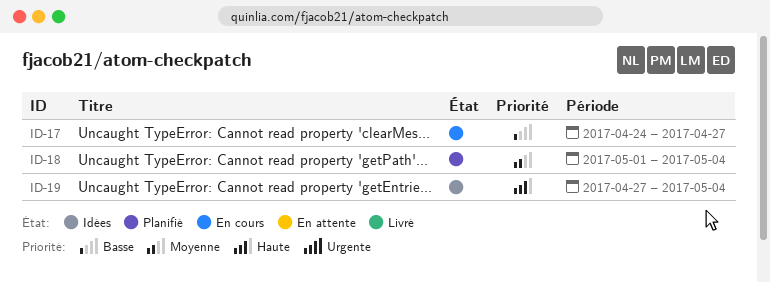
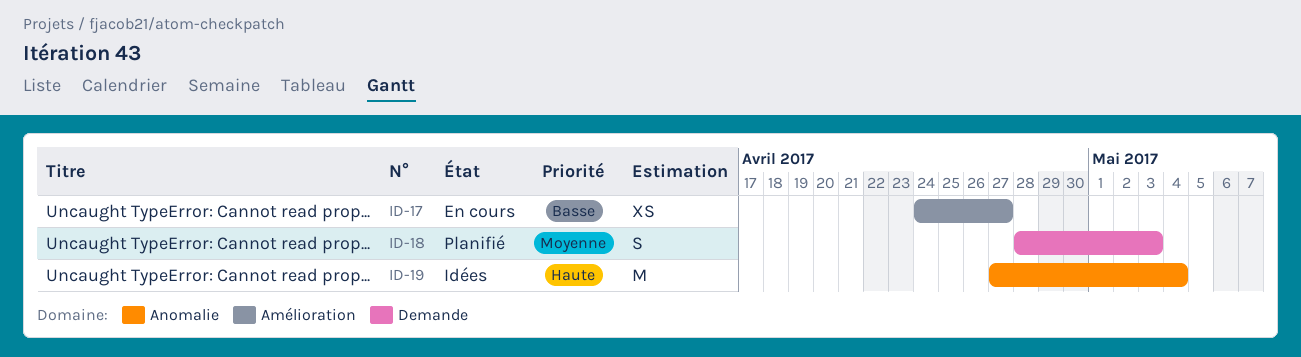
ID-18, start: May 1 -> Apr 28
ID-18, due: May 4 -> May 3

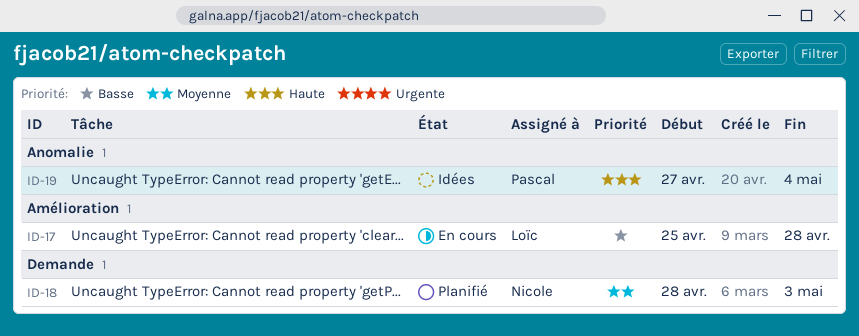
ID-17, start: Apr 24 -> Apr 25
ID-17, due: Apr 27 -> Apr 28

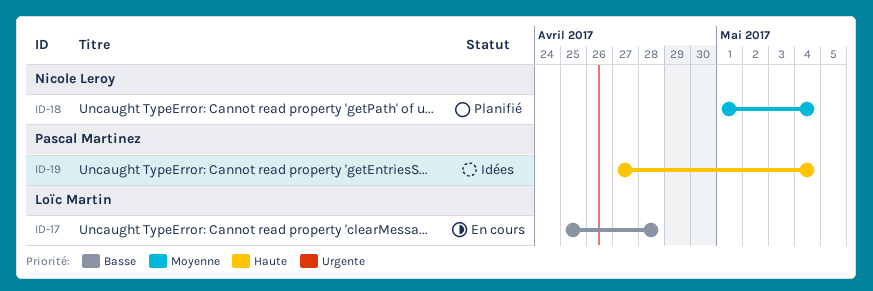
ID-18, start: Apr 28 -> May 1
ID-18, due: May 3 -> May 4

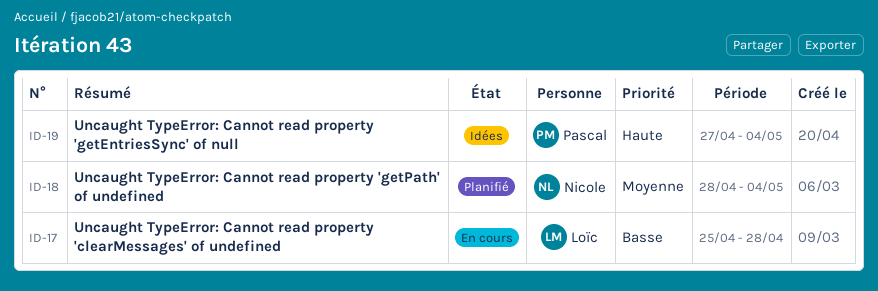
ID-18, start: May 1 -> Apr 28

